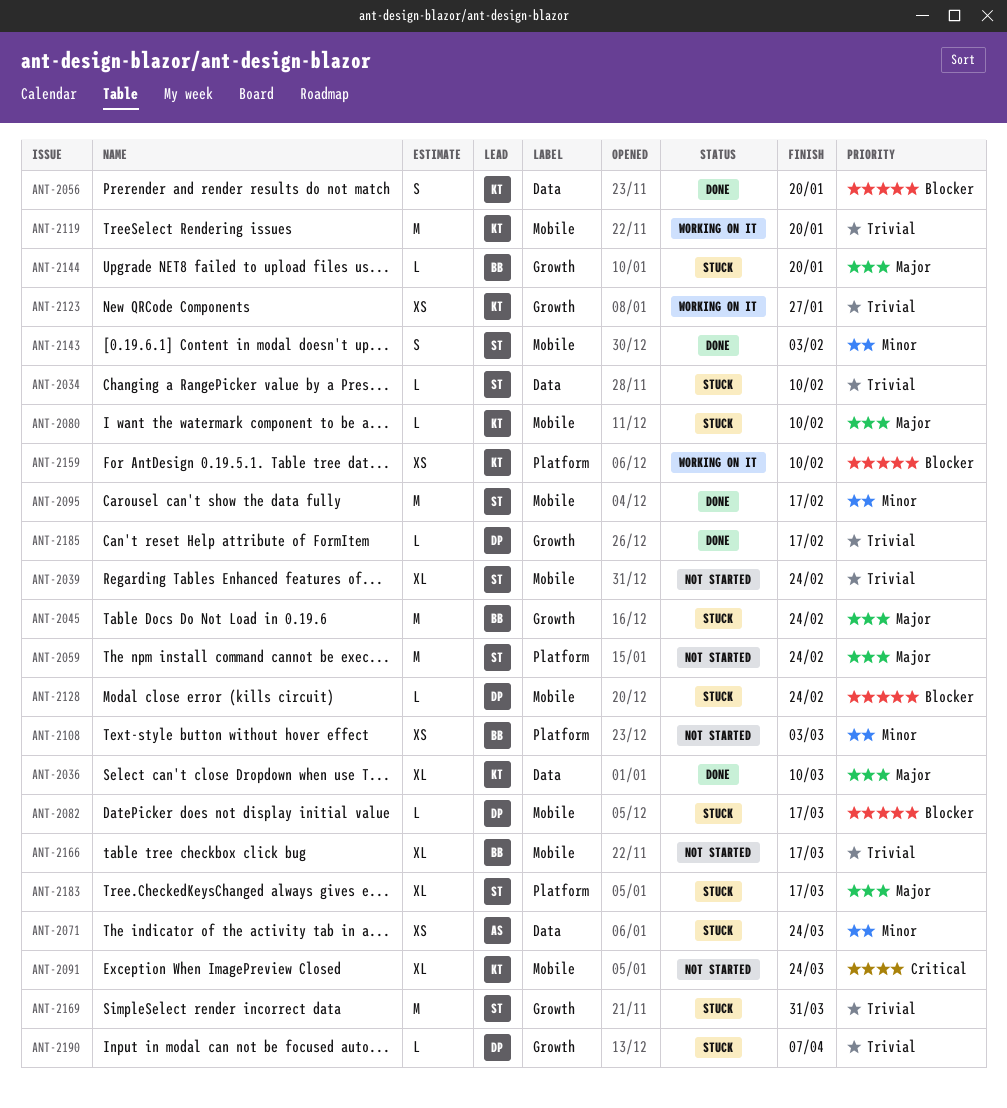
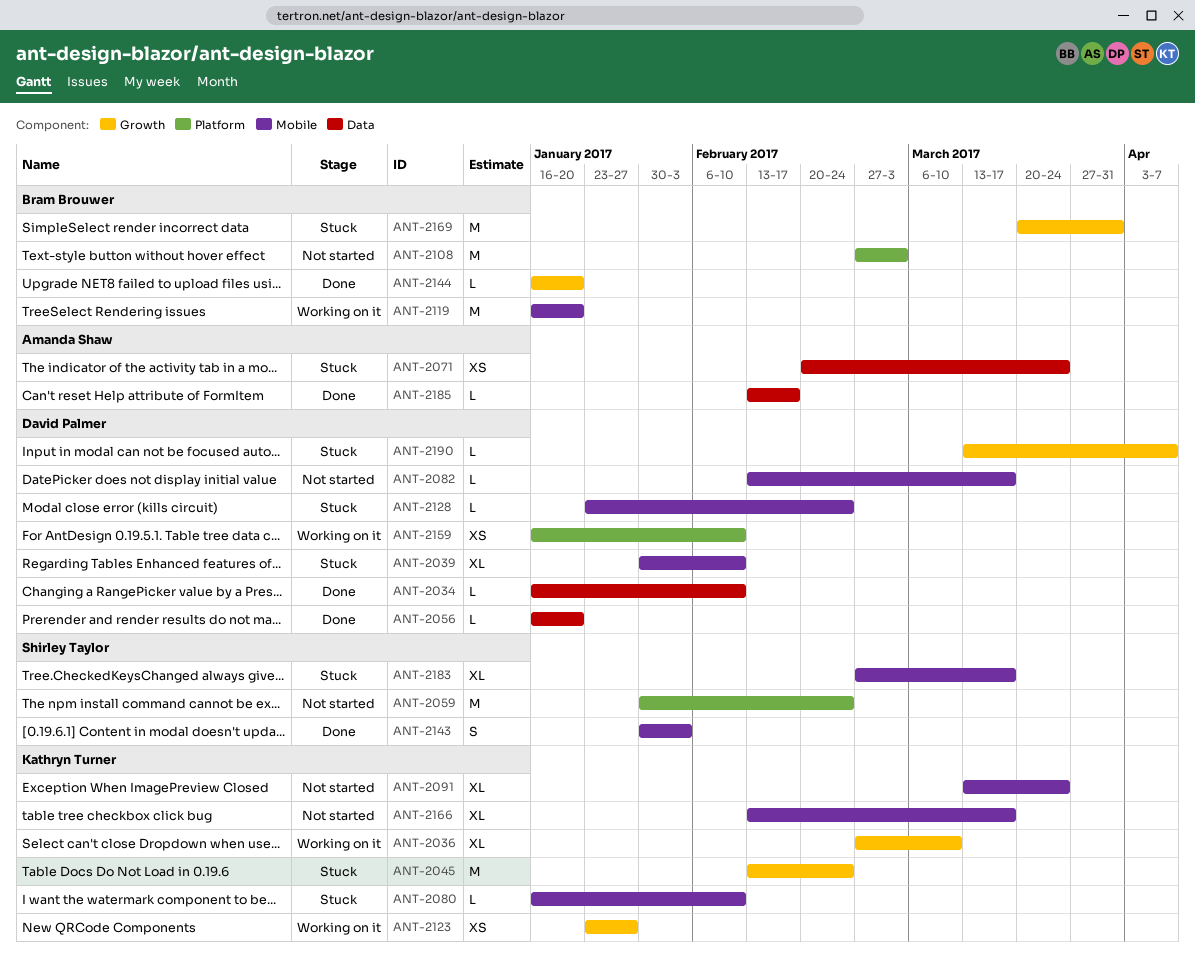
ANT-2034, status: Stuck -> Done
ANT-2034, owner: Shirley Taylor -> David Palmer
ANT-2036, status: Done -> Working on it
ANT-2036, label: Data -> Growth
ANT-2039, status: Not started -> Stuck
ANT-2039, owner: Shirley Taylor -> David Palmer
ANT-2039, due: Feb 24 -> Feb 10
ANT-2045, owner: Bram Brouwer -> Kathryn Turner
ANT-2056, owner: Kathryn Turner -> David Palmer
ANT-2056, estimate: S -> L
ANT-2082, status: Stuck -> Not started
ANT-2095: present -> none
ANT-2108, estimate: XS -> M
ANT-2119, owner: Kathryn Turner -> Bram Brouwer
ANT-2144, status: Stuck -> Done
ANT-2159, owner: Kathryn Turner -> David Palmer
ANT-2166, owner: Bram Brouwer -> Kathryn Turner
ANT-2169, owner: Shirley Taylor -> Bram Brouwer
ANT-2183, label: Platform -> Mobile
ANT-2185, owner: David Palmer -> Amanda Shaw
ANT-2185, label: Growth -> Data

